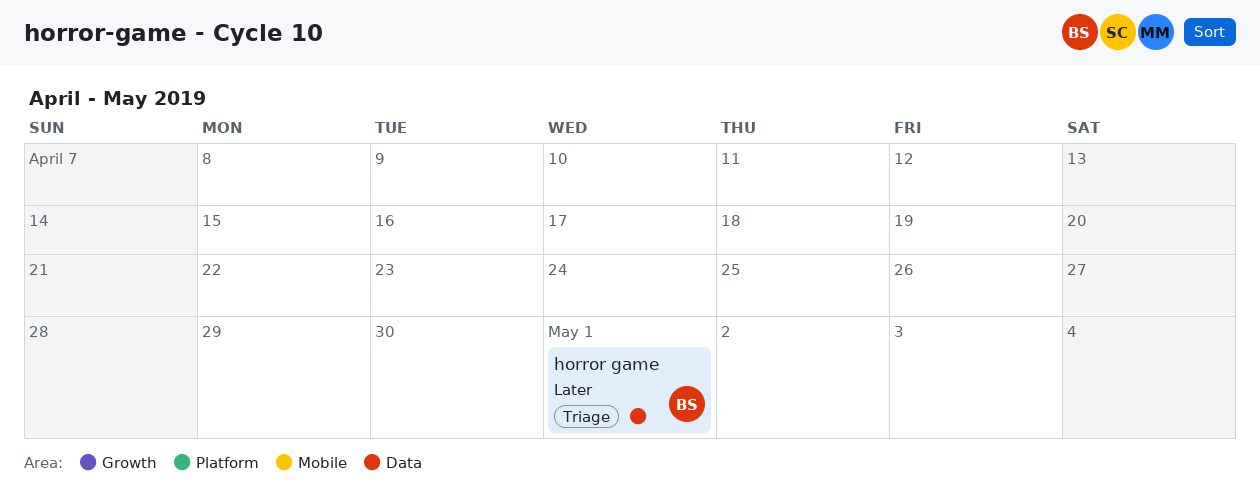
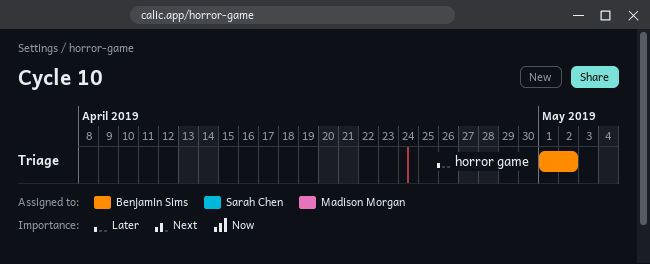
horror game, due: May 1 -> May 2

